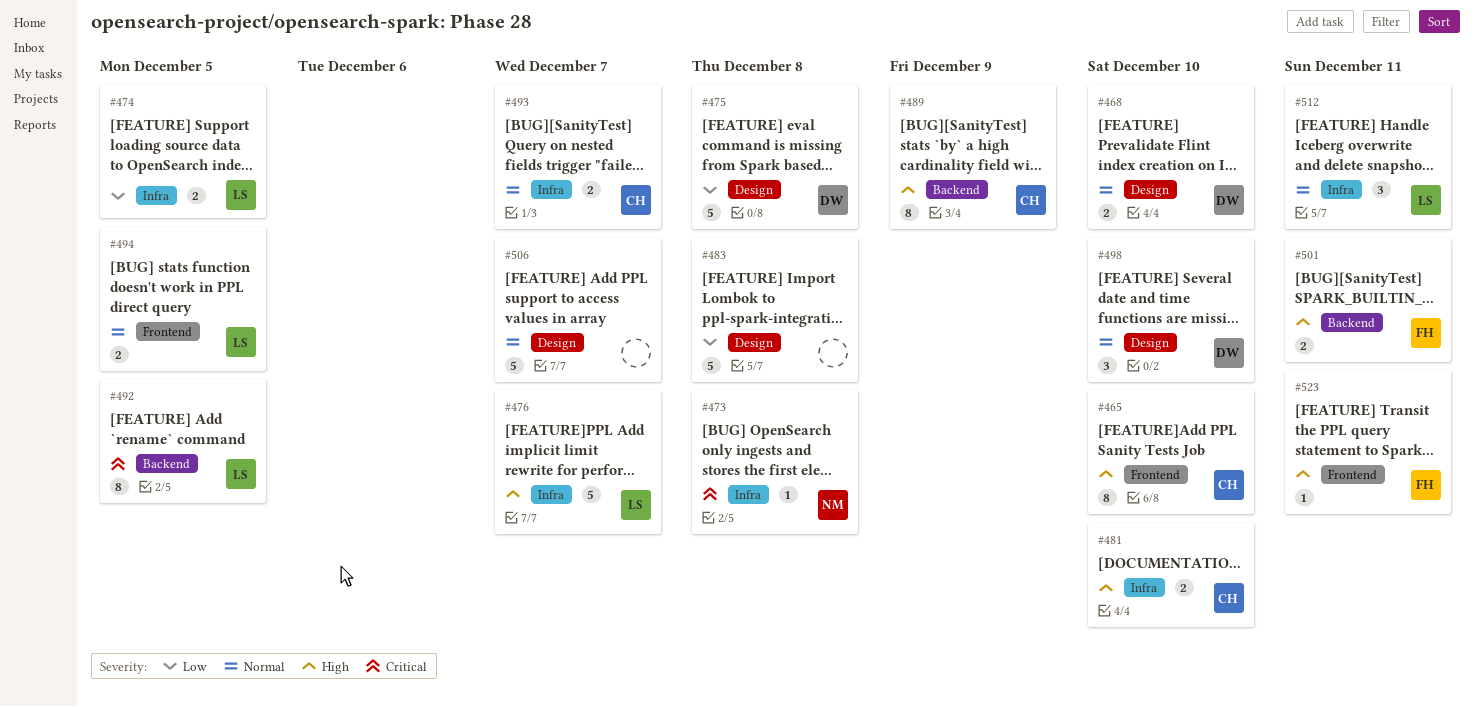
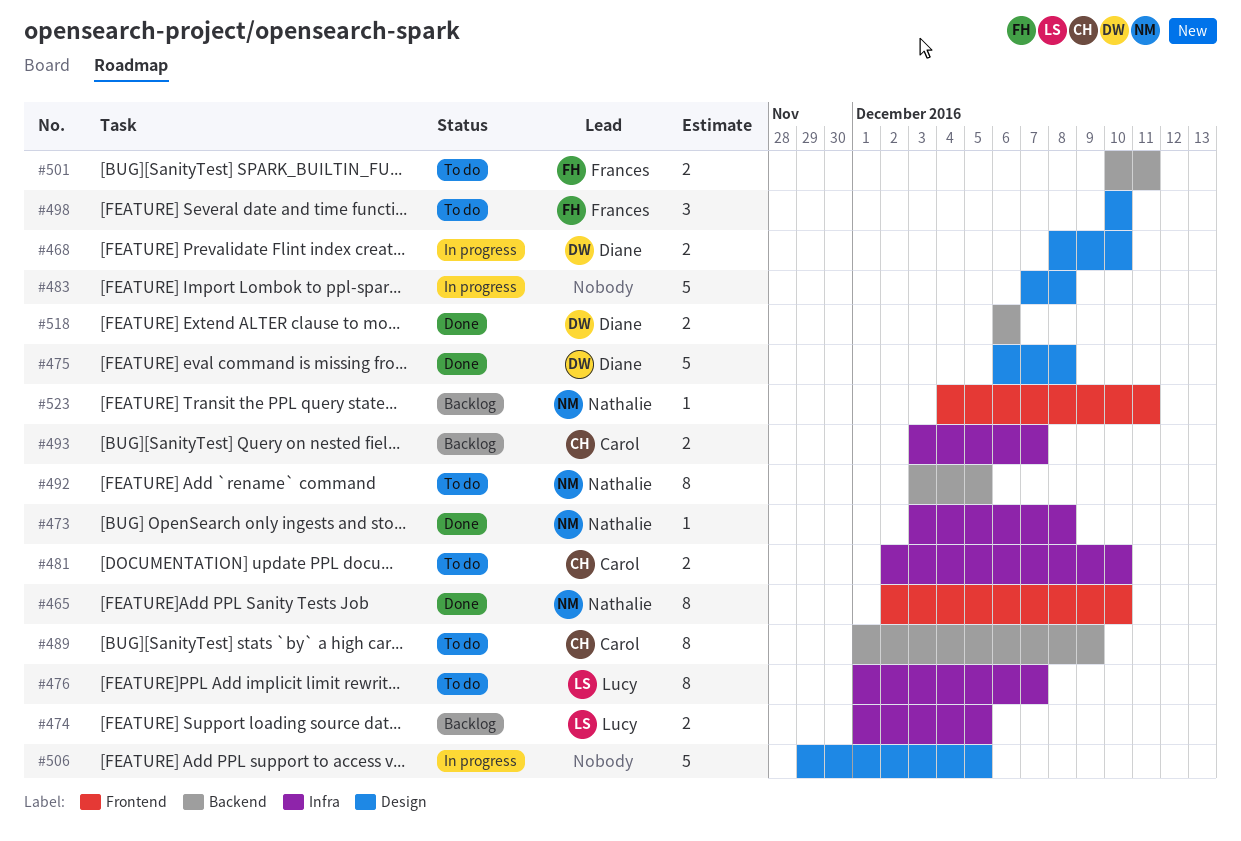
#465, owner: Carol -> Nathalie
#476, estimate: 5 -> 8
#492, owner: Lucy -> Nathalie
#494: present -> none
#498, owner: Diane -> Frances
#506, due: Dec 7 -> Dec 5
#512: present -> none
#518: none -> present
#523, owner: Frances -> Nathalie

